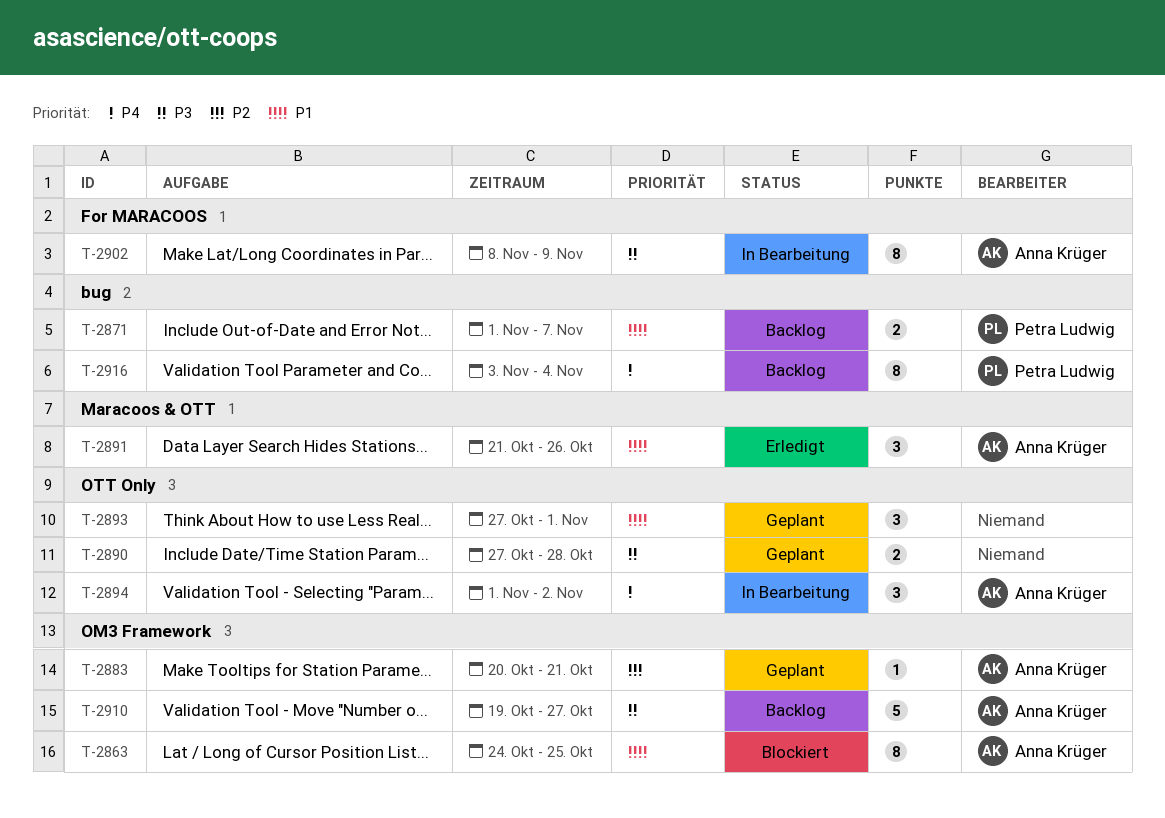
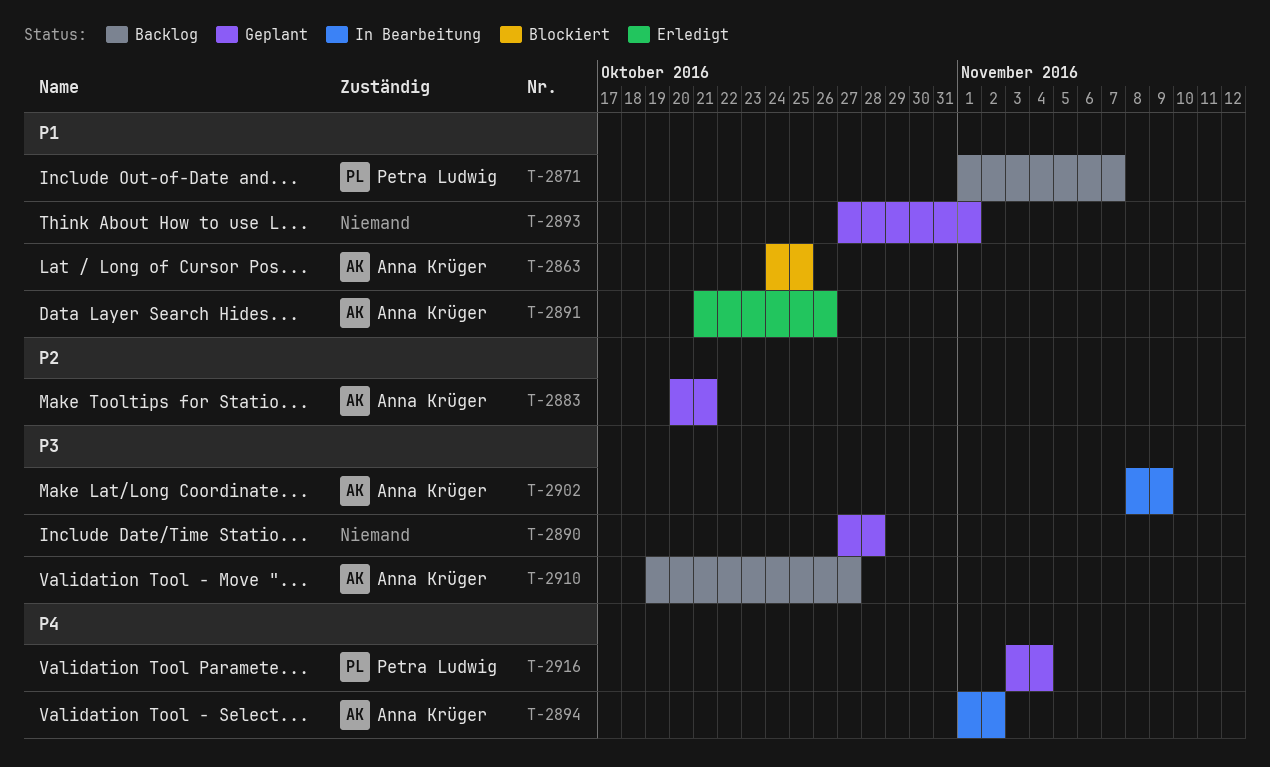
T-2916, status: Backlog -> Geplant

